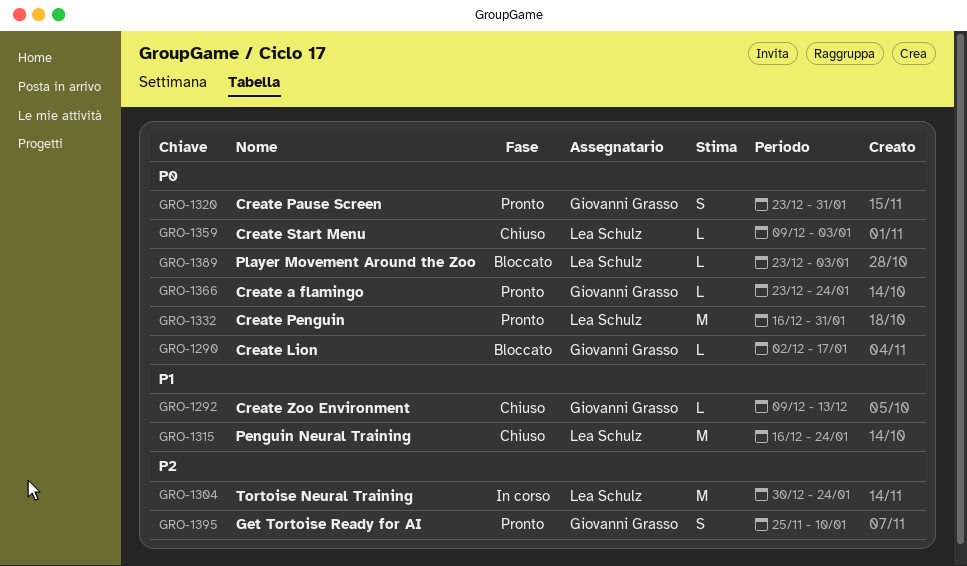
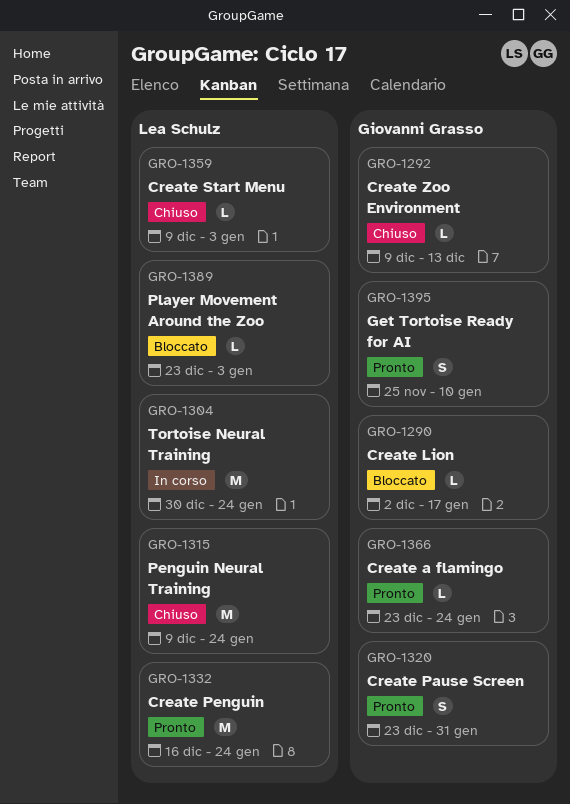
GRO-1315, start: Dec 16 -> Dec 9
GRO-1332, due: Jan 31 -> Jan 24

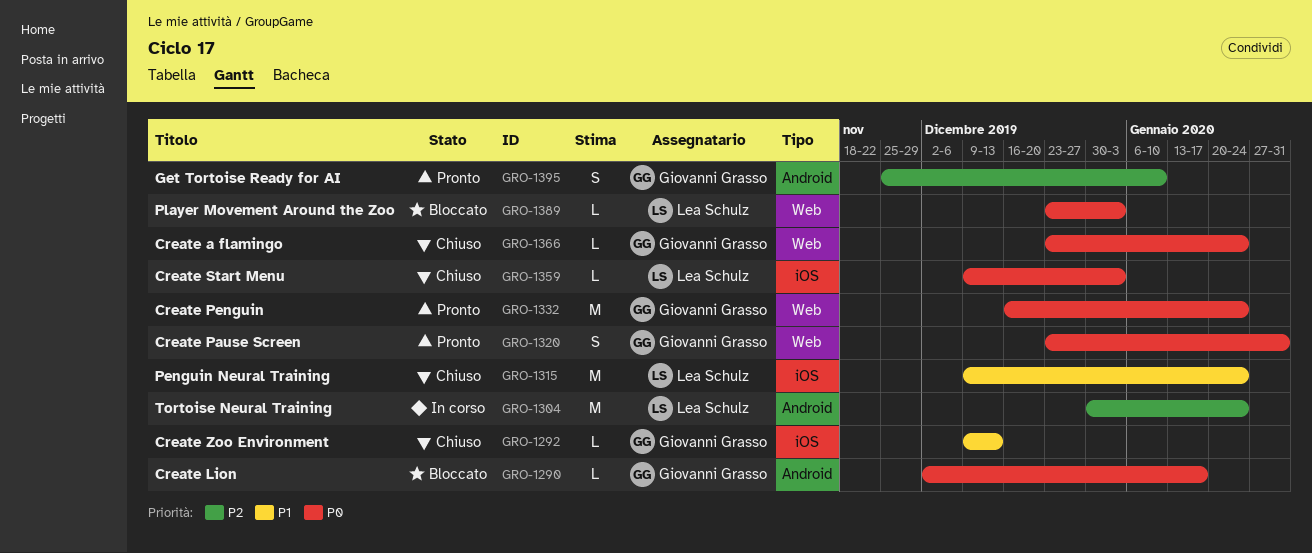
GRO-1332, owner: Lea Schulz -> Giovanni Grasso
GRO-1366, status: Pronto -> Chiuso

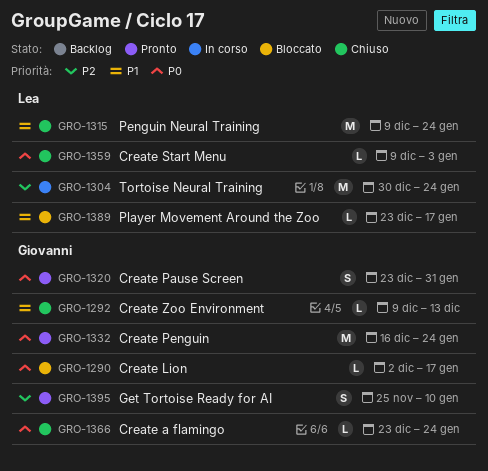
GRO-1389, priority: P0 -> P1
GRO-1389, due: Jan 3 -> Jan 17

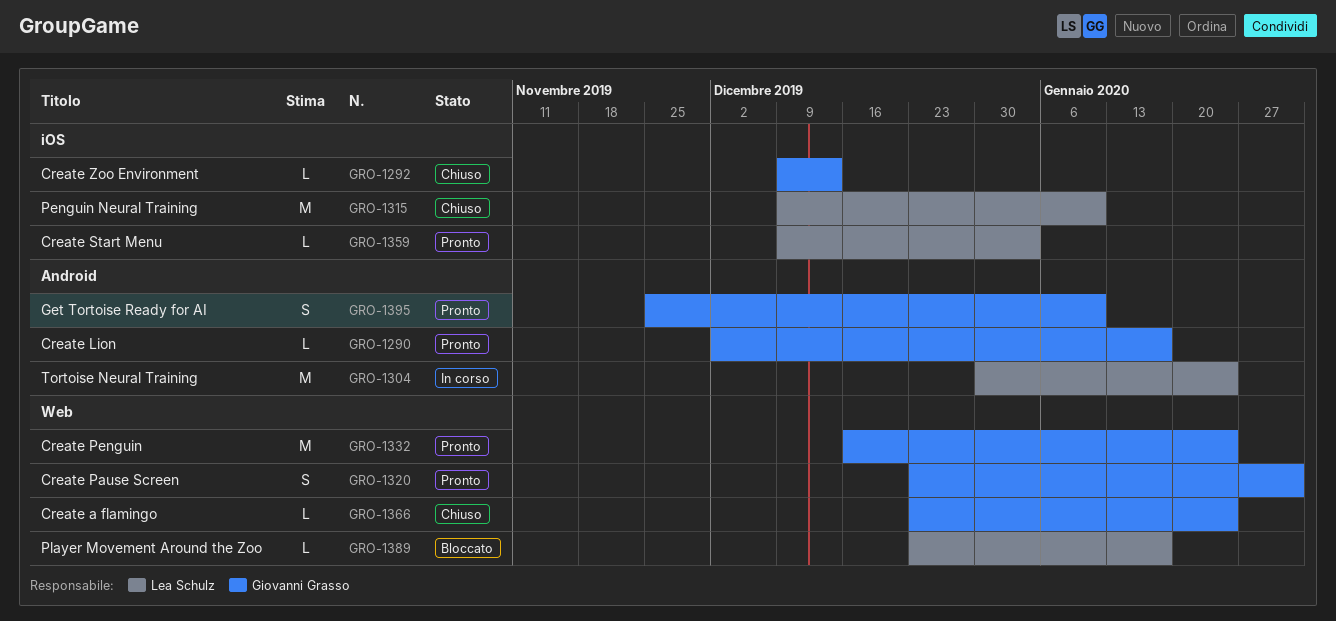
GRO-1290, status: Bloccato -> Pronto
GRO-1315, due: Jan 24 -> Jan 10
GRO-1359, status: Chiuso -> Pronto

